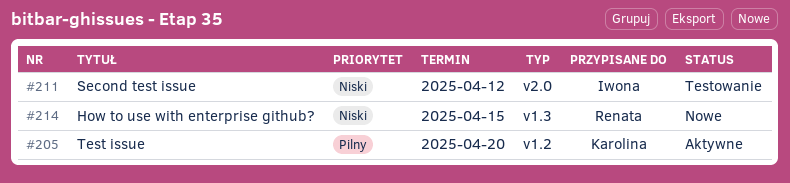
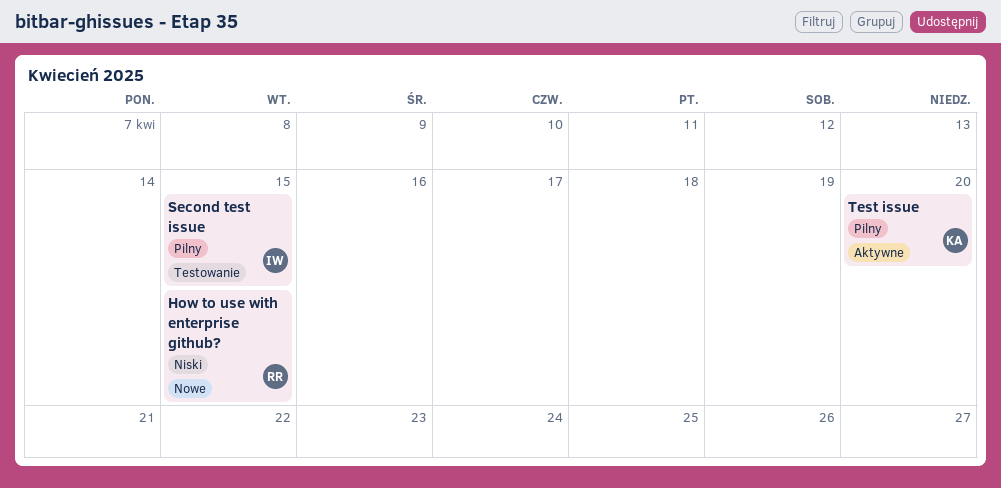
Second test issue, priority: Niski -> Pilny
Second test issue, due: Apr 12 -> Apr 15

